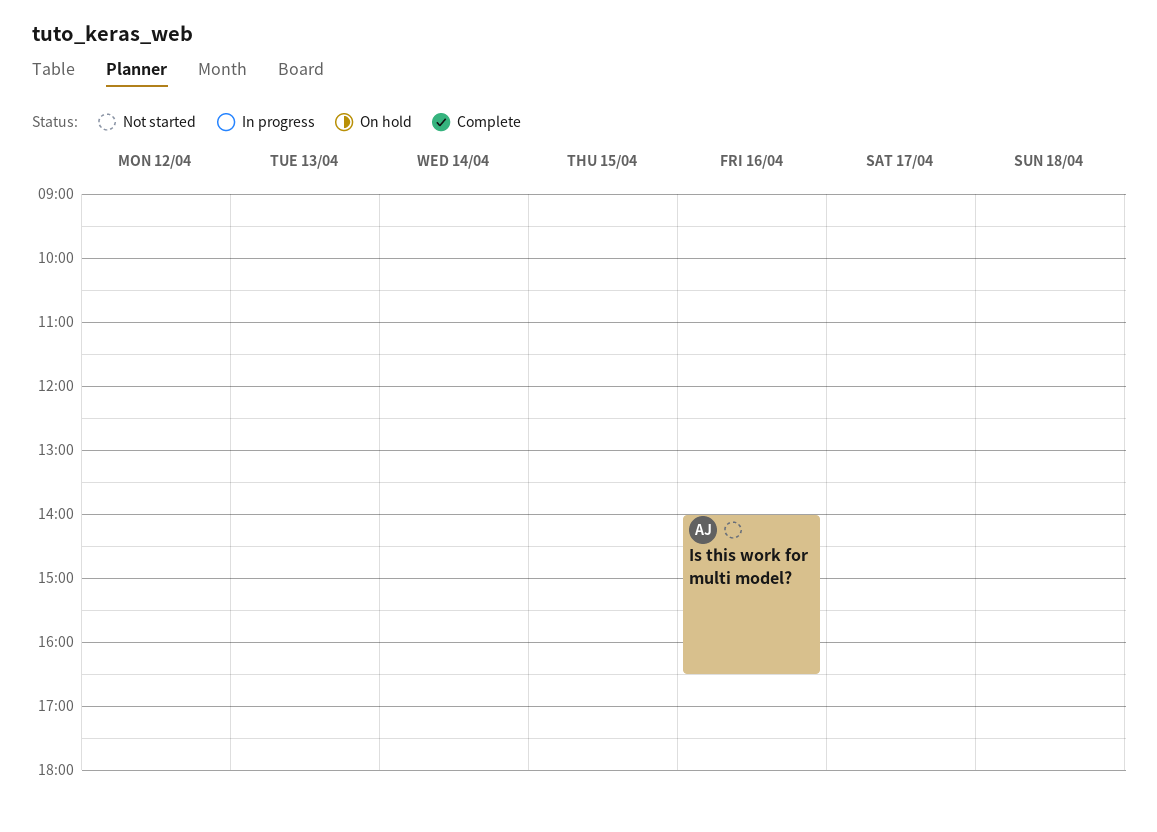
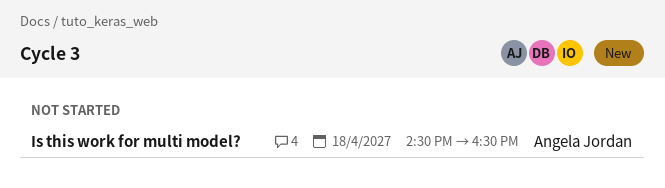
Is this work for multi model?, day: Apr 16 -> Apr 18
Is this work for multi model?, begins: 14:00 -> 14:30

